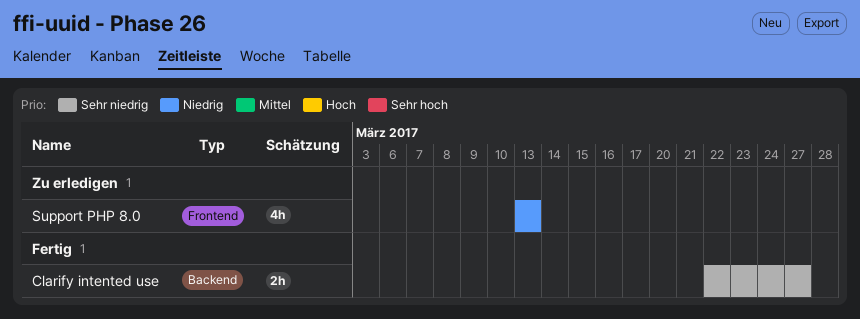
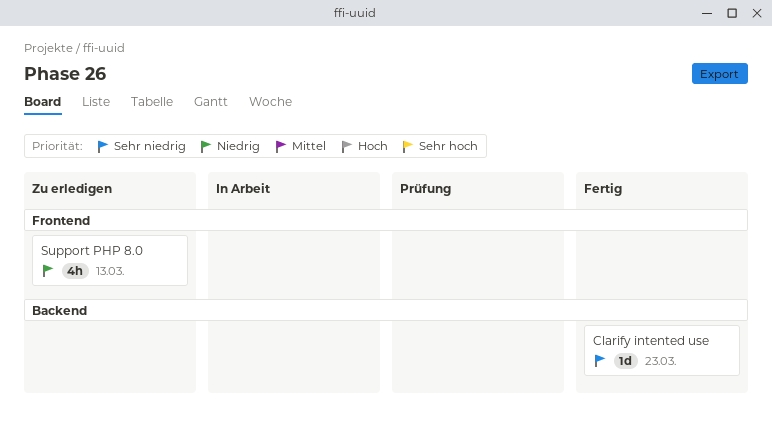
Clarify intented use, estimate: 2h -> 1d
Clarify intented use, due: Mar 27 -> Mar 23

